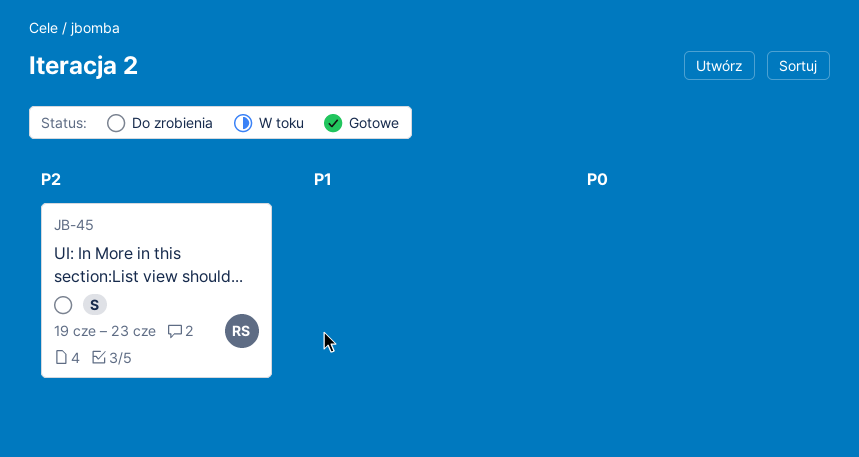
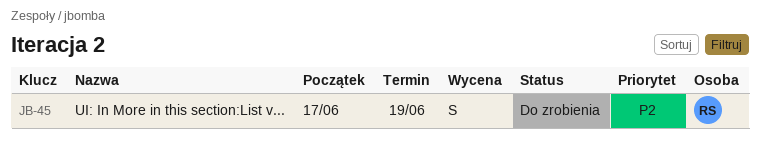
JB-45, start: Jun 19 -> Jun 17
JB-45, due: Jun 23 -> Jun 19

